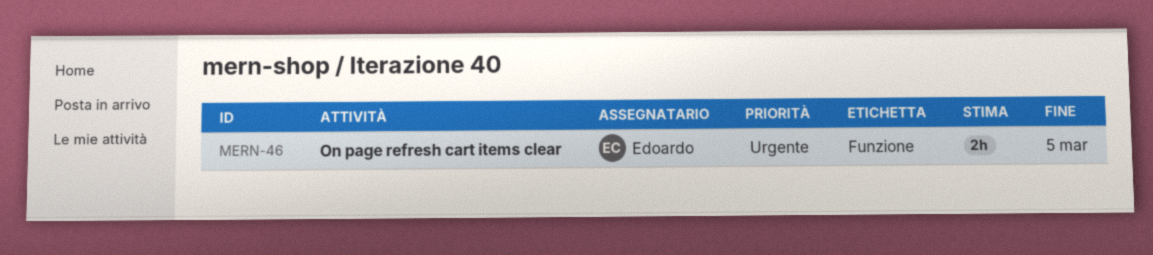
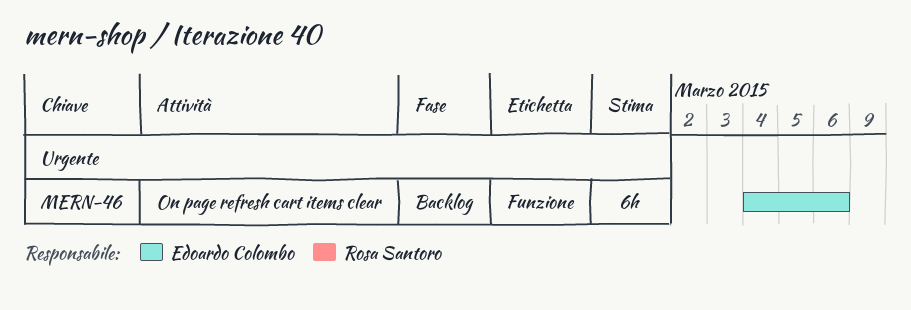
MERN-46, estimate: 2h -> 6h
MERN-46, due: Mar 5 -> Mar 6

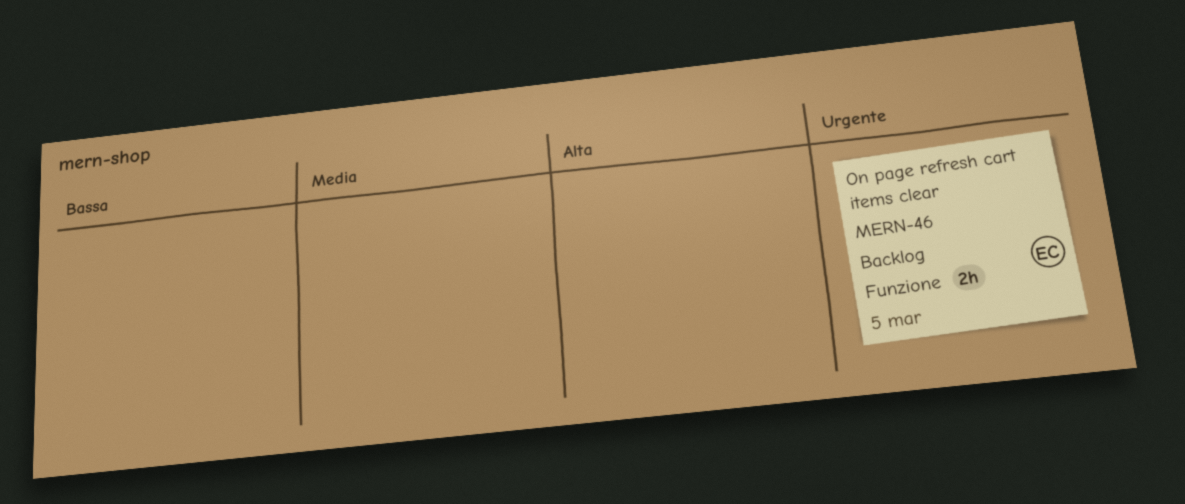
MERN-46, estimate: 6h -> 2h
MERN-46, due: Mar 6 -> Mar 5

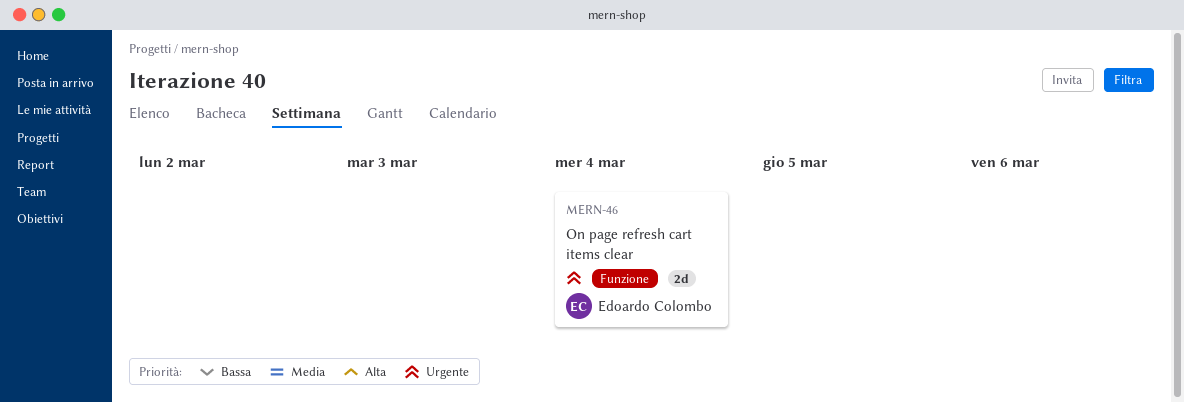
MERN-46, estimate: 2h -> 2d
MERN-46, due: Mar 5 -> Mar 4

